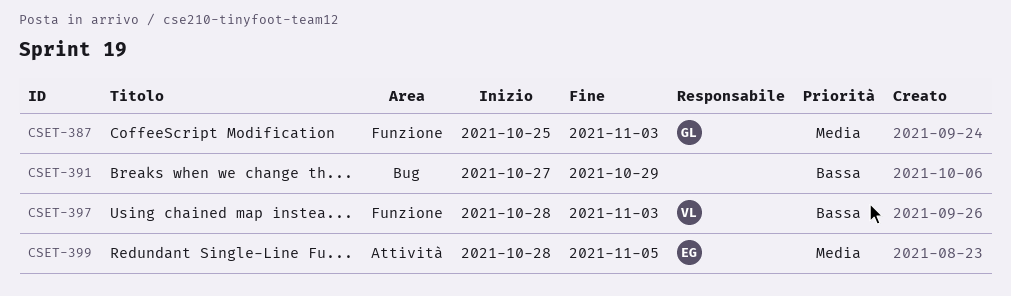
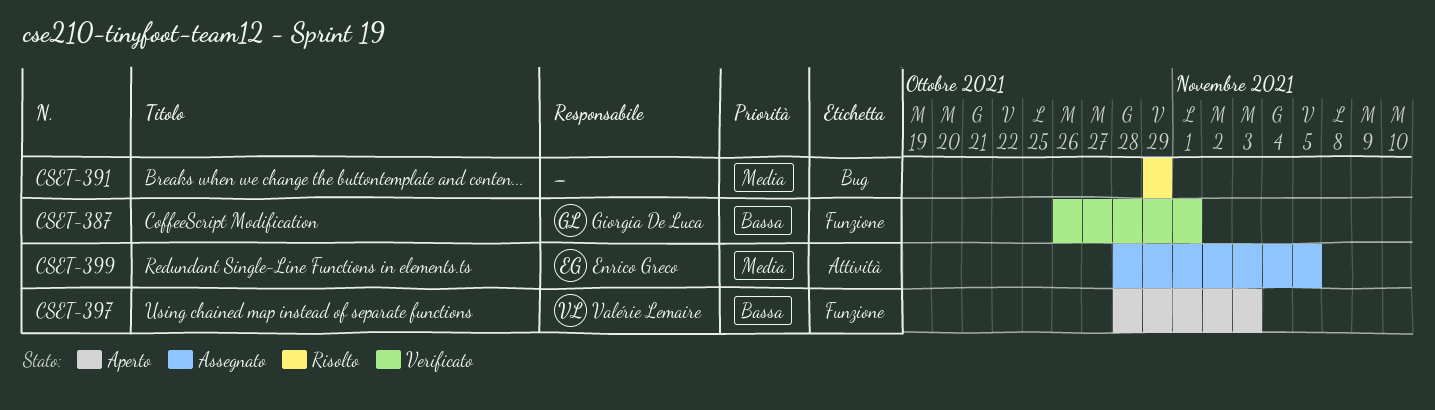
CSET-387, priority: Media -> Bassa
CSET-387, start: Oct 25 -> Oct 26
CSET-387, due: Nov 3 -> Nov 1
CSET-391, priority: Bassa -> Media
CSET-391, start: Oct 27 -> Oct 29

